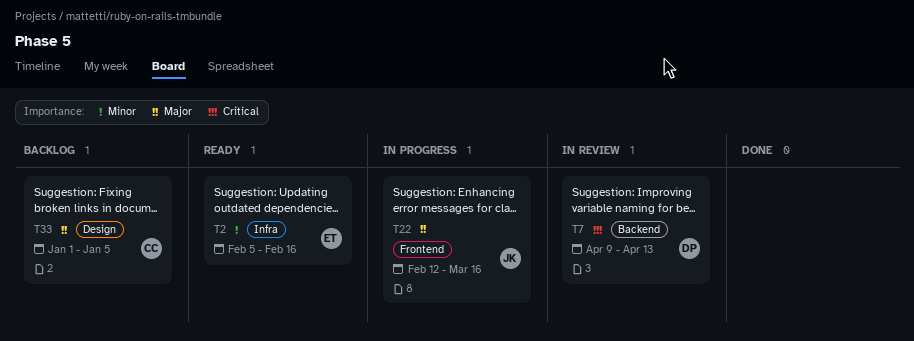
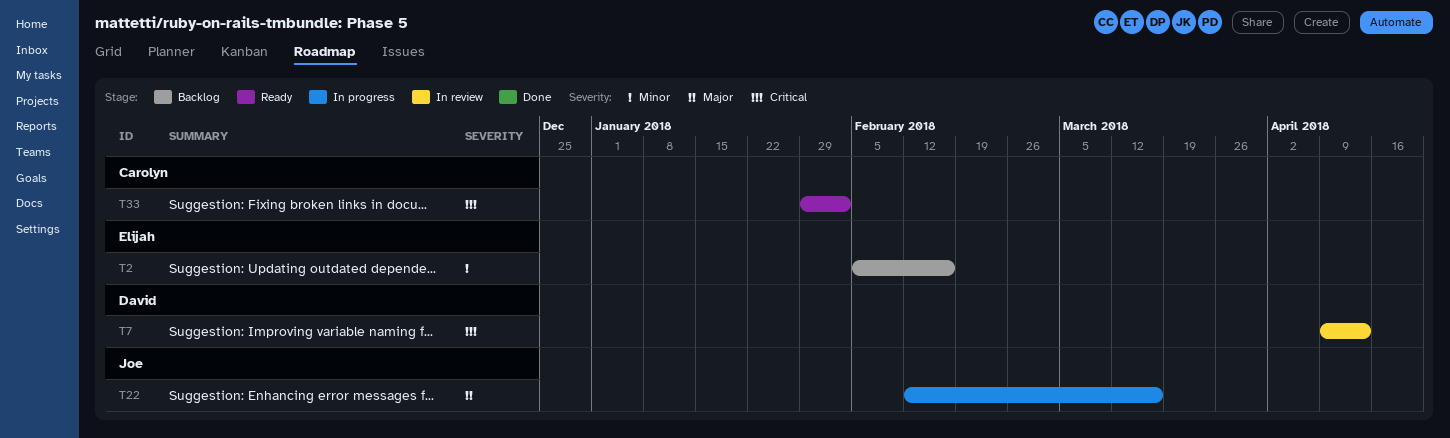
T2, status: Ready -> Backlog
T33, status: Backlog -> Ready
T33, priority: Major -> Critical
T33, start: Jan 1 -> Jan 29
T33, due: Jan 5 -> Feb 2

